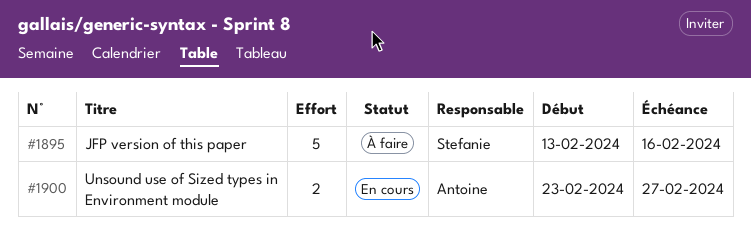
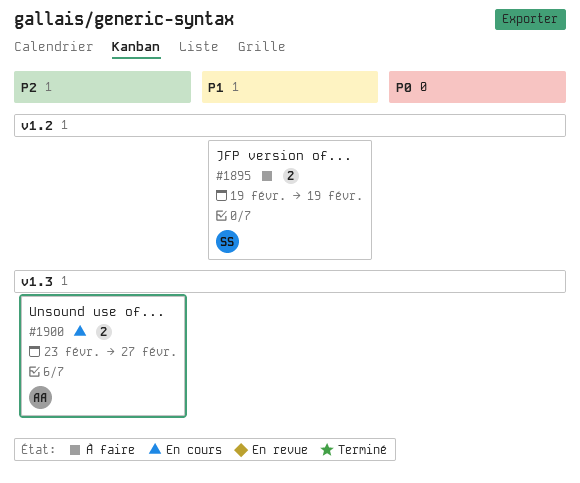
#1895, estimate: 5 -> 2
#1895, start: Feb 13 -> Feb 19
#1895, due: Feb 16 -> Feb 19

